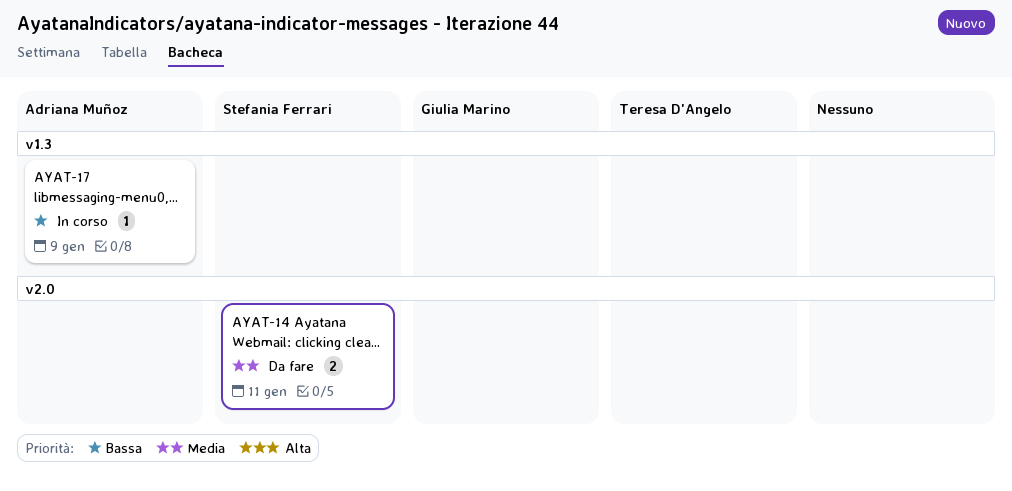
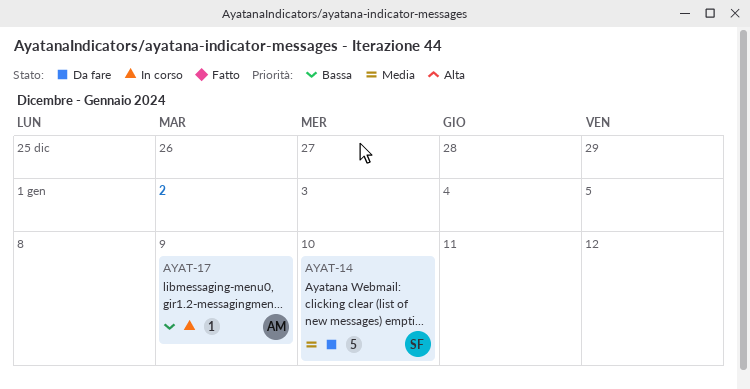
AYAT-14, estimate: 2 -> 5
AYAT-14, due: Jan 11 -> Jan 10

